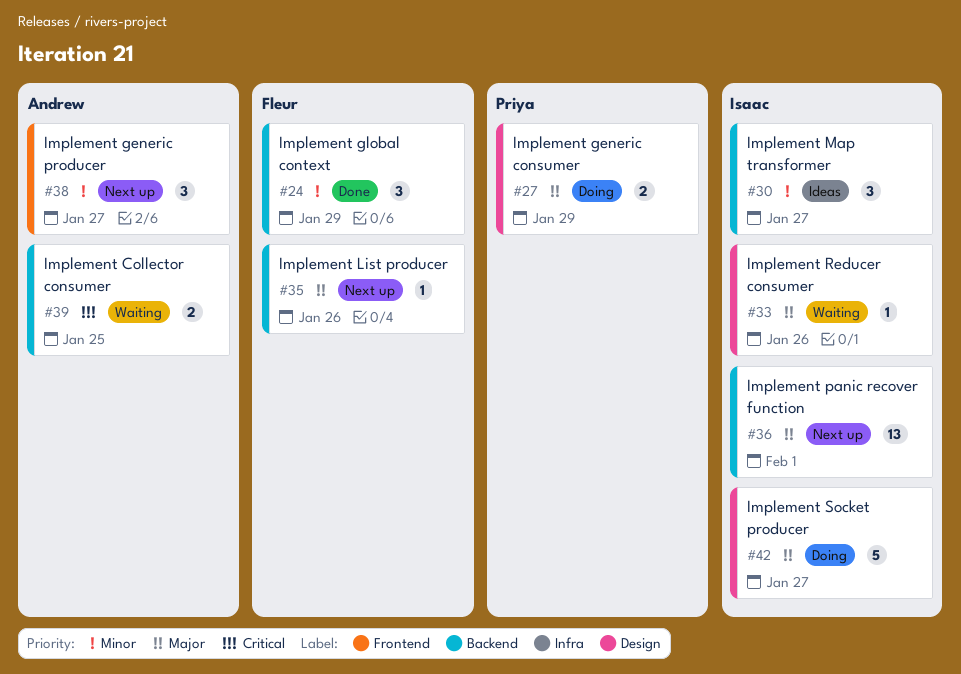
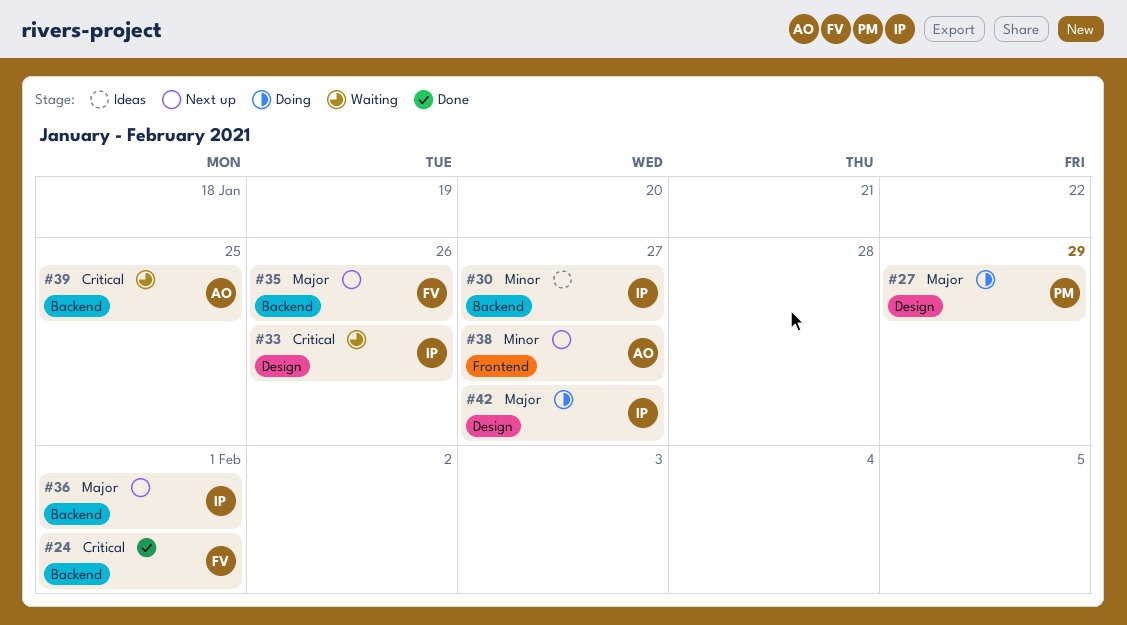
#24, priority: Minor -> Critical
#24, due: Jan 29 -> Feb 1
#33, priority: Major -> Critical

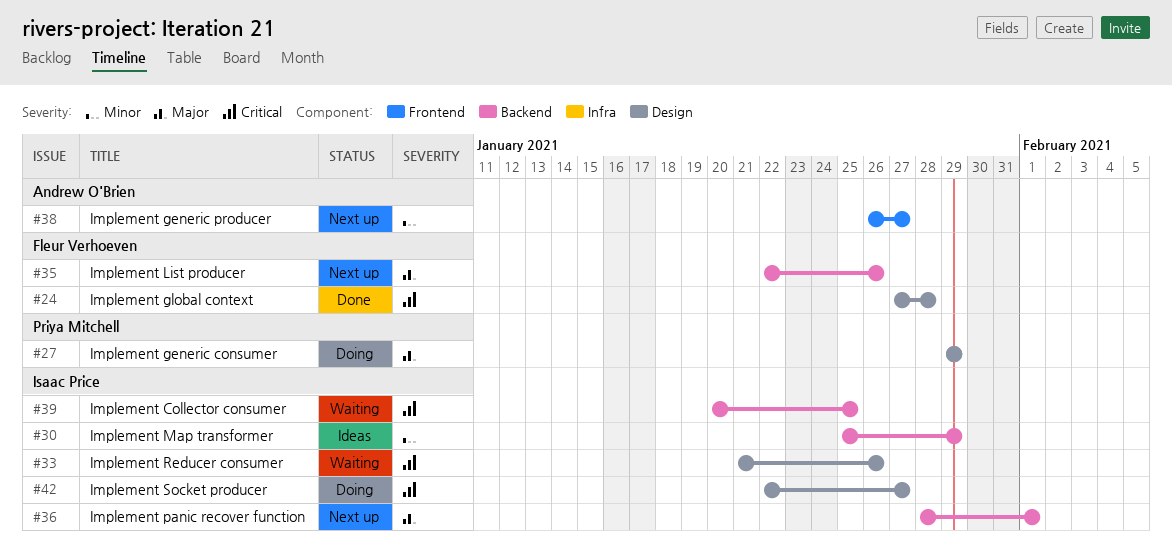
#24, label: Backend -> Design
#24, due: Feb 1 -> Jan 28
#30, due: Jan 27 -> Jan 29
#39, owner: Andrew O'Brien -> Isaac Price
#42, priority: Major -> Critical

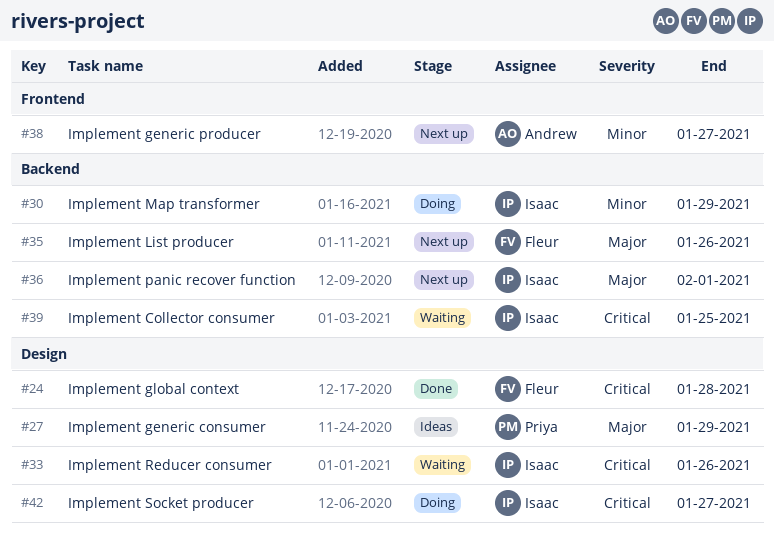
#27, status: Doing -> Ideas
#30, status: Ideas -> Doing

